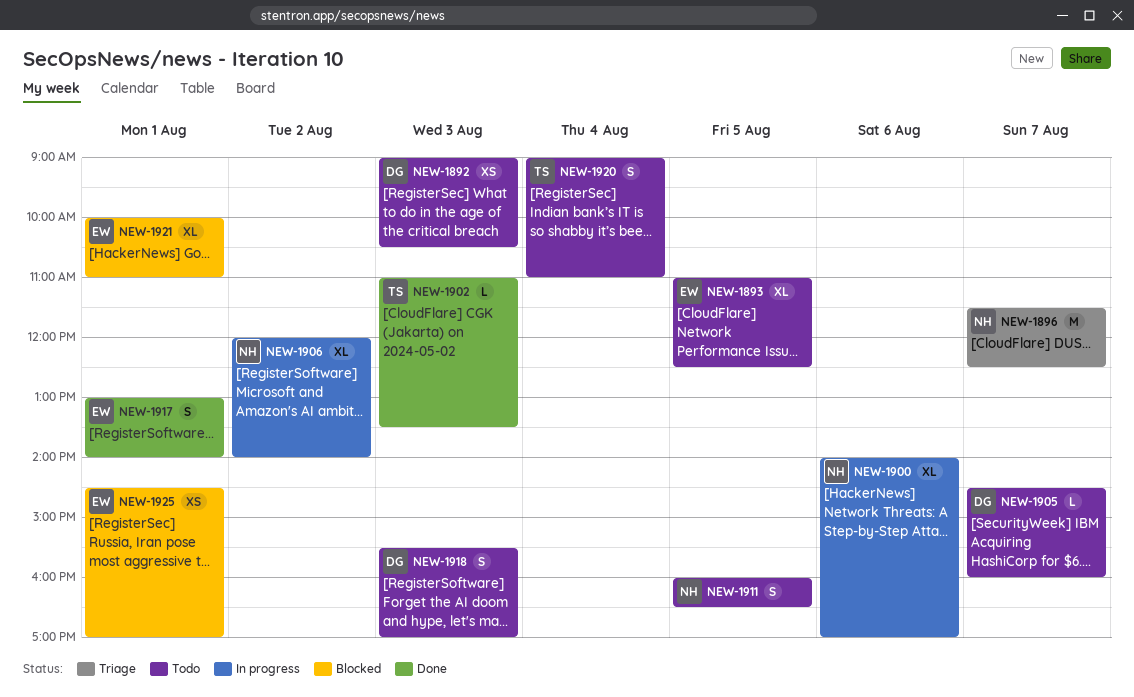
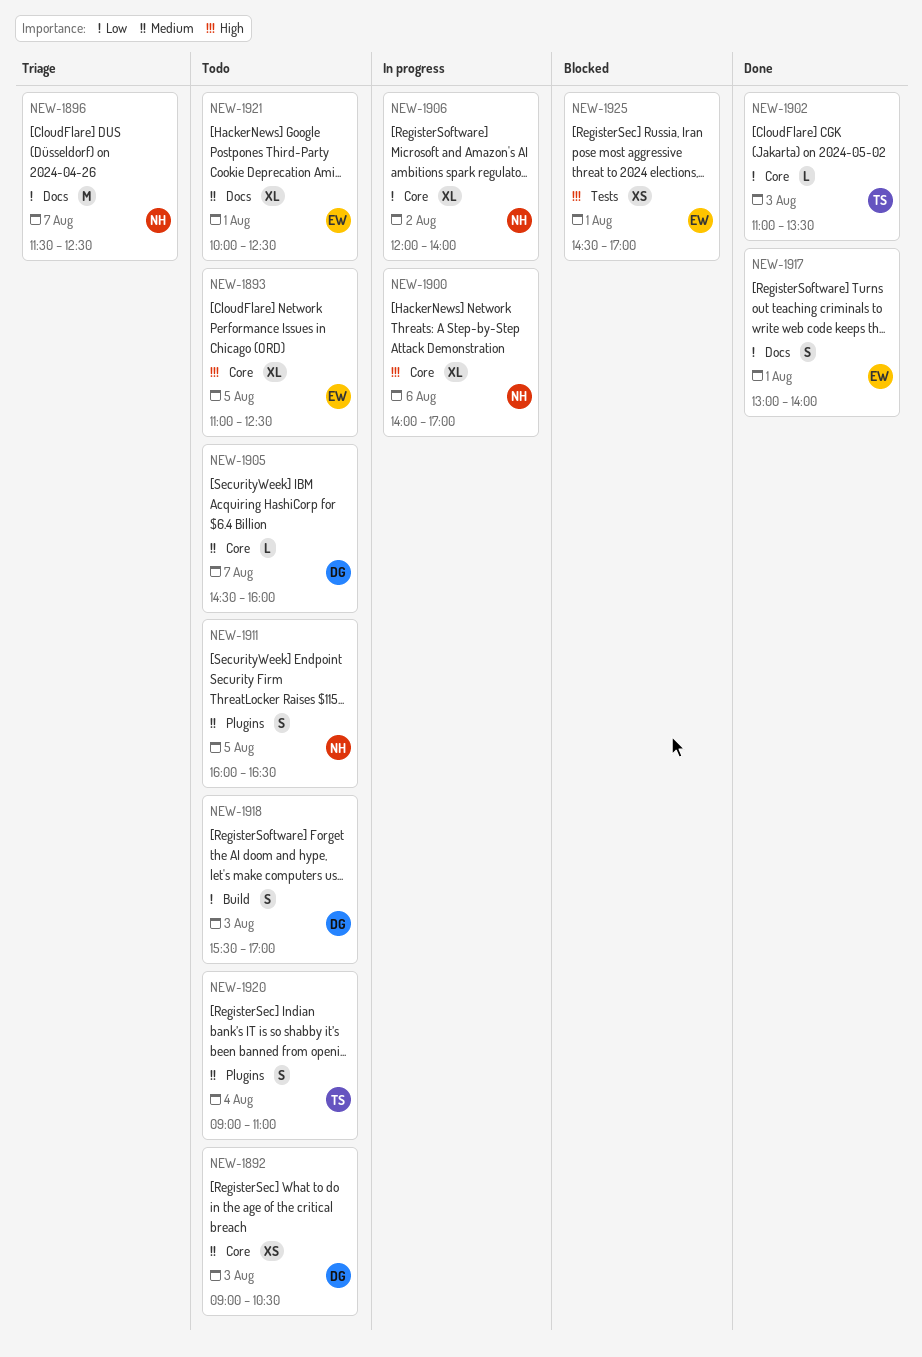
NEW-1921, status: Blocked -> Todo
NEW-1921, ends: 11:00 -> 12:30

